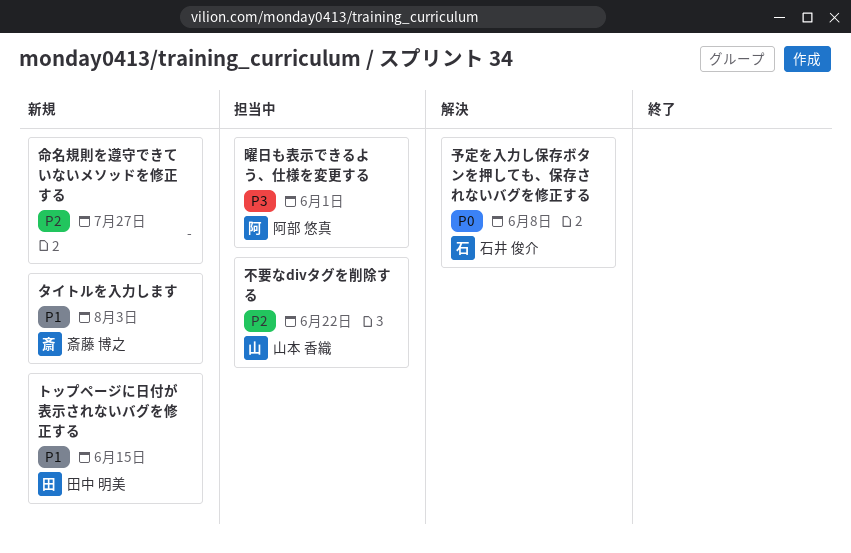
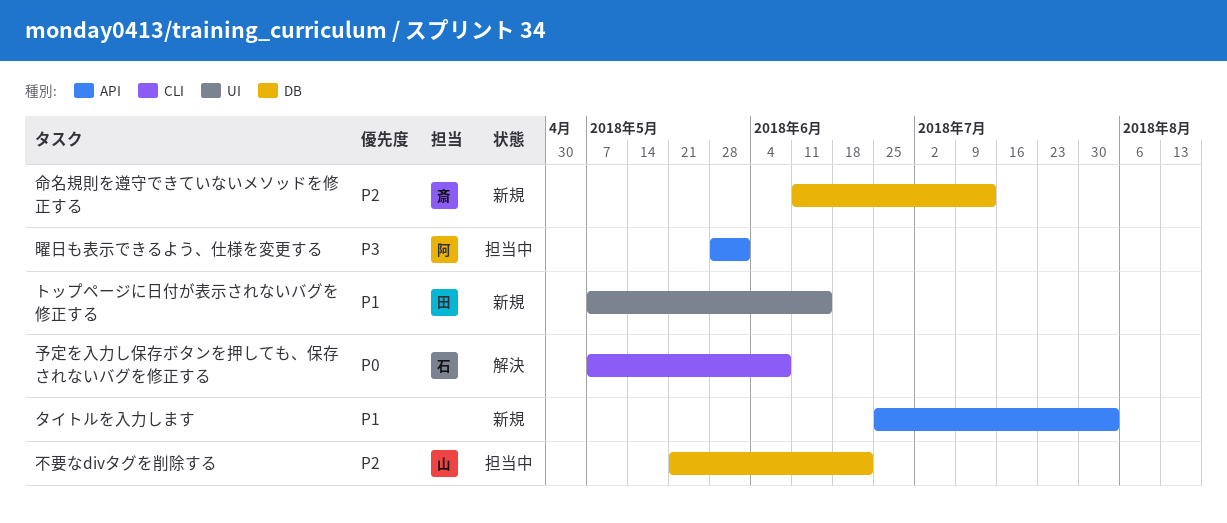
タイトルを入力します, owner: 斎藤 博之 -> none
命名規則を遵守できていないメソッドを修正する, owner: none -> 斎藤 博之
命名規則を遵守できていないメソッドを修正する, due: Jul 27 -> Jul 13

